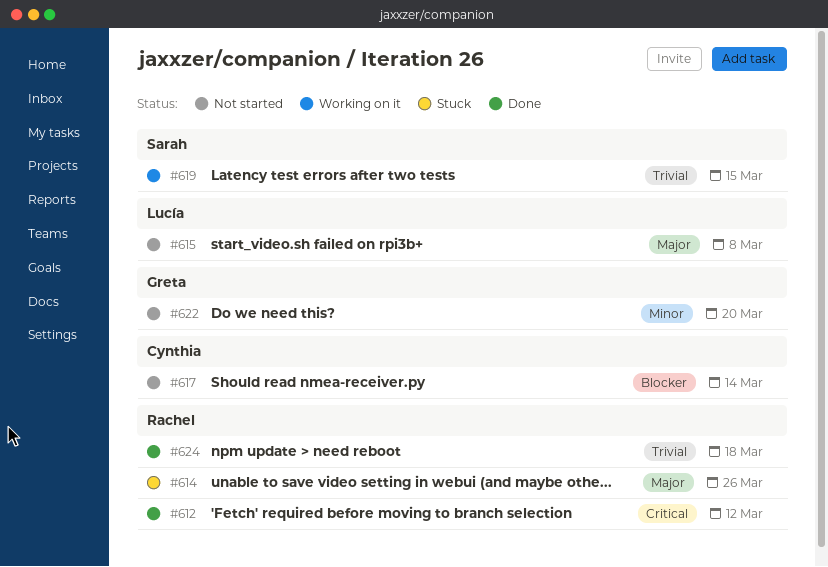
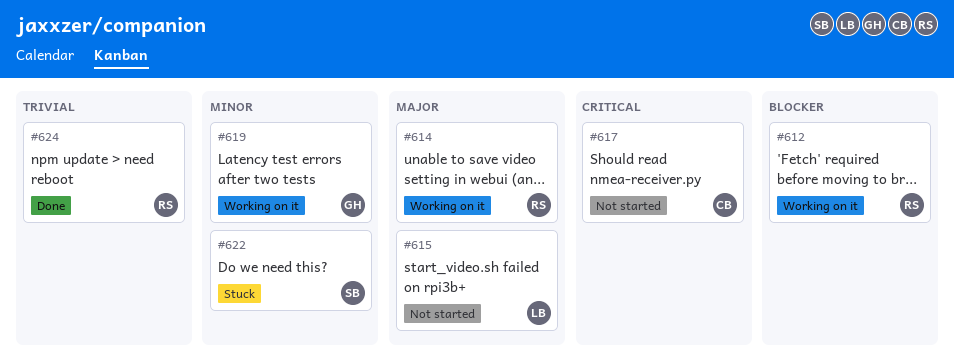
#612, status: Done -> Working on it
#612, priority: Critical -> Blocker
#614, status: Stuck -> Working on it
#617, priority: Blocker -> Critical
#619, owner: Sarah -> Greta
#619, priority: Trivial -> Minor
#622, status: Not started -> Stuck
#622, owner: Greta -> Sarah

